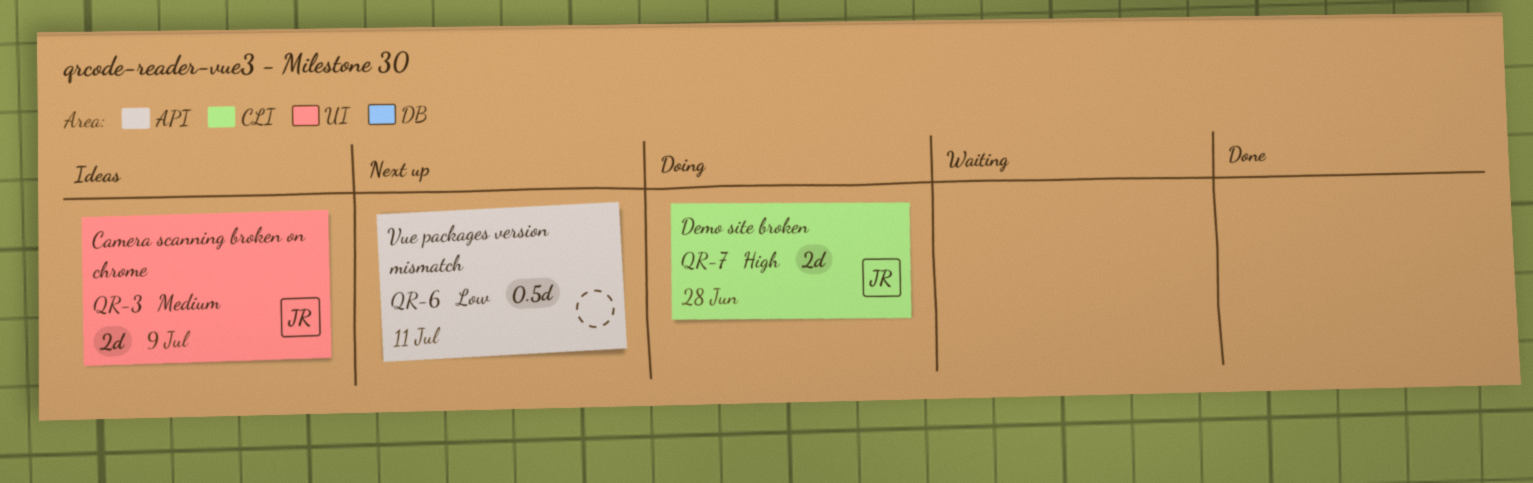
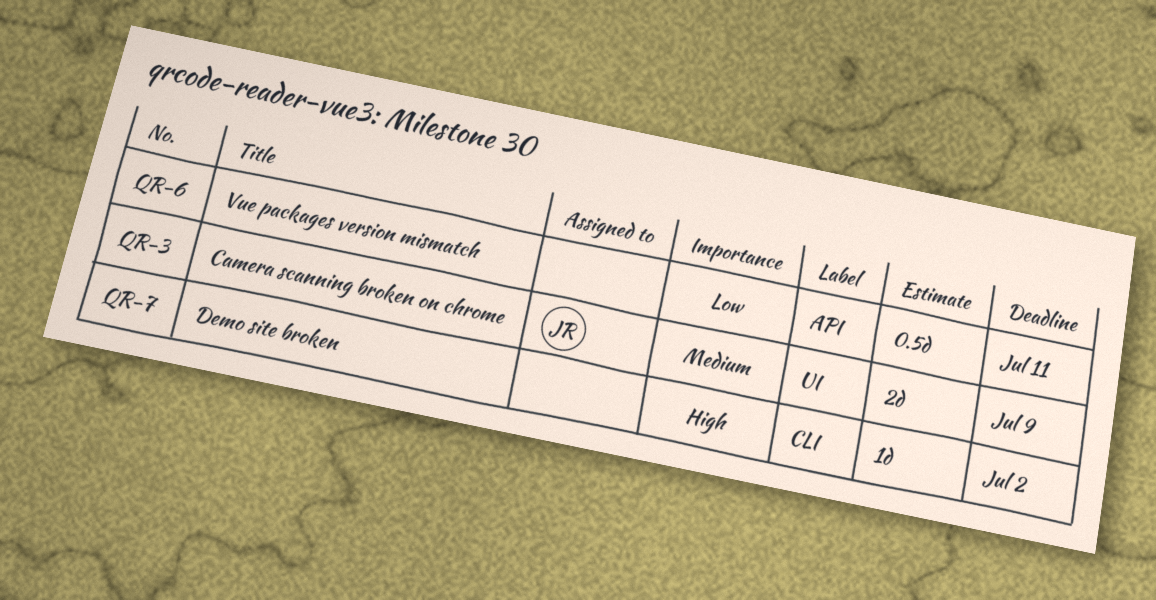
QR-7, owner: JR -> none
QR-7, estimate: 2d -> 1d
QR-7, due: Jun 28 -> Jul 2

